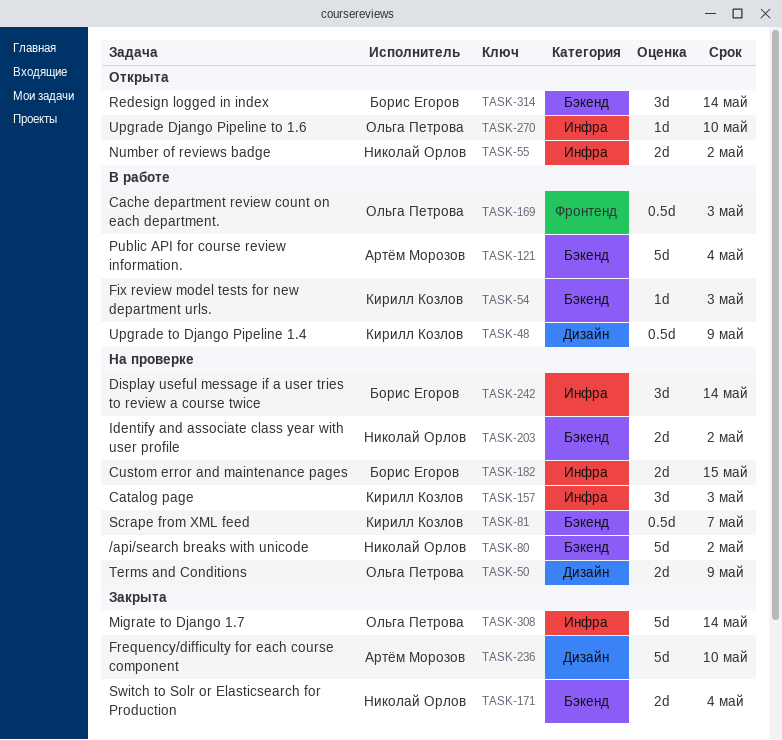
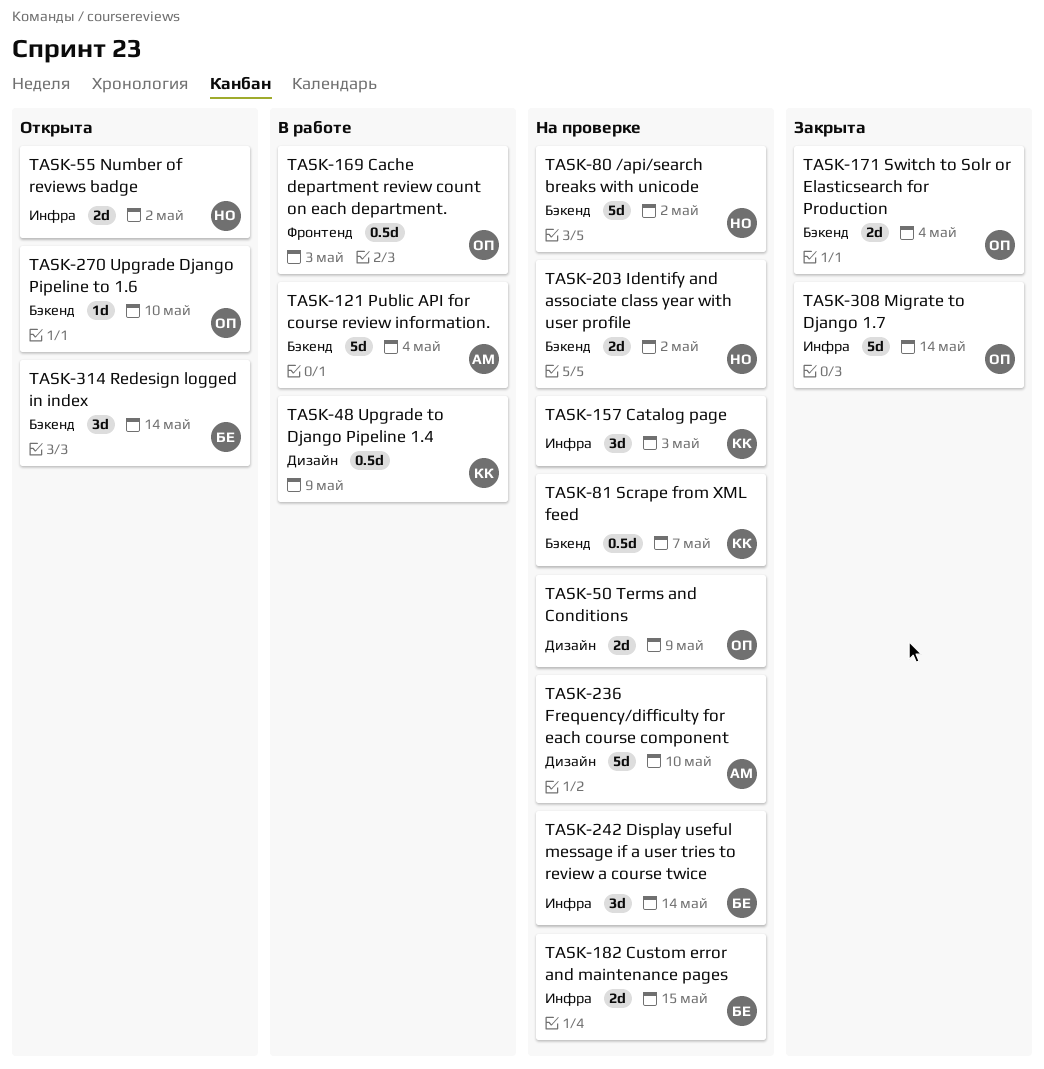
TASK-54: present -> none
TASK-171, owner: Николай Орлов -> Ольга Петрова
TASK-236, status: Закрыта -> На проверке
TASK-270, label: Инфра -> Бэкенд

